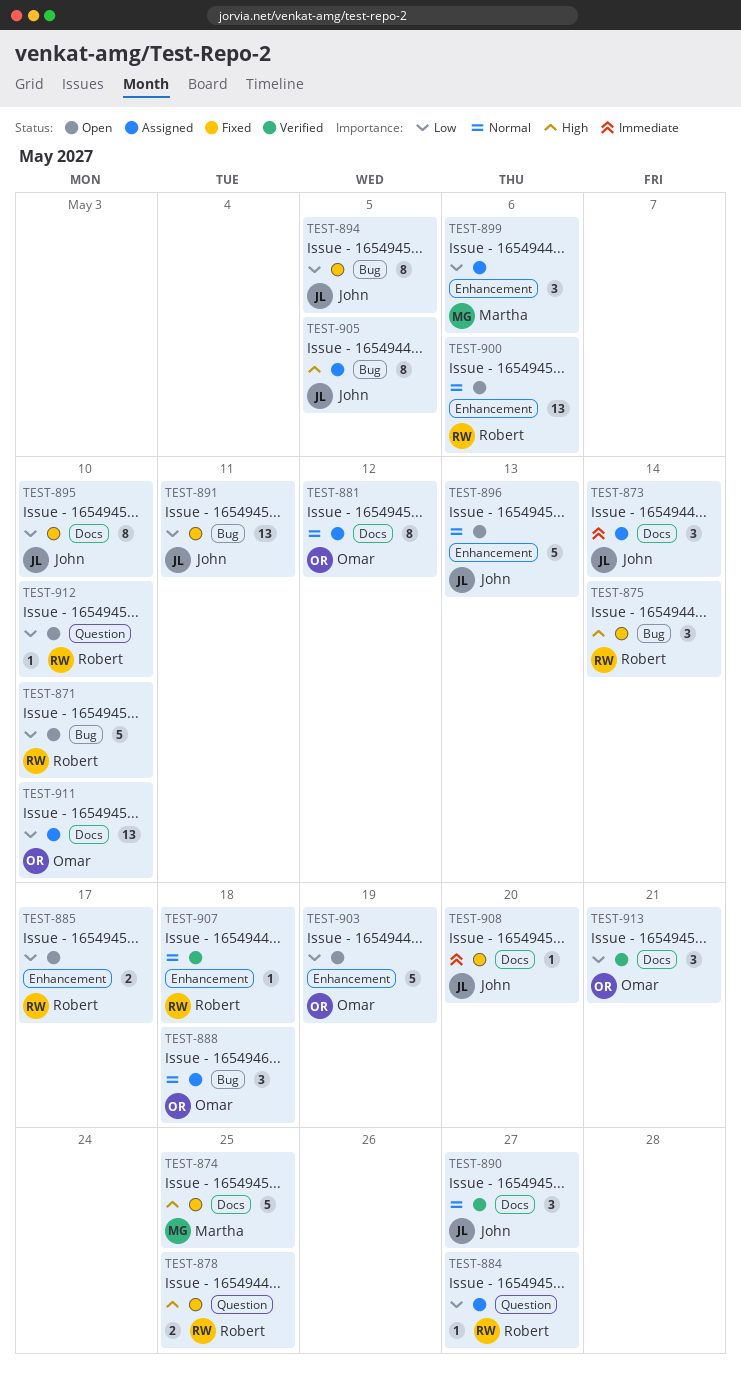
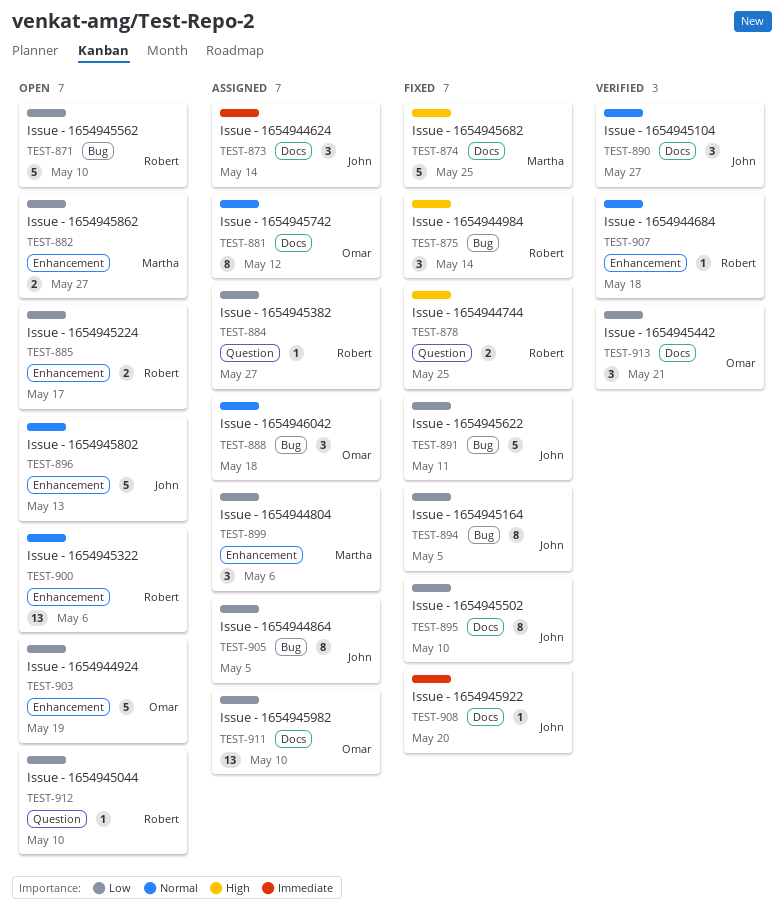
TEST-882: none -> present
TEST-891, estimate: 13 -> 5
TEST-905, priority: High -> Low

